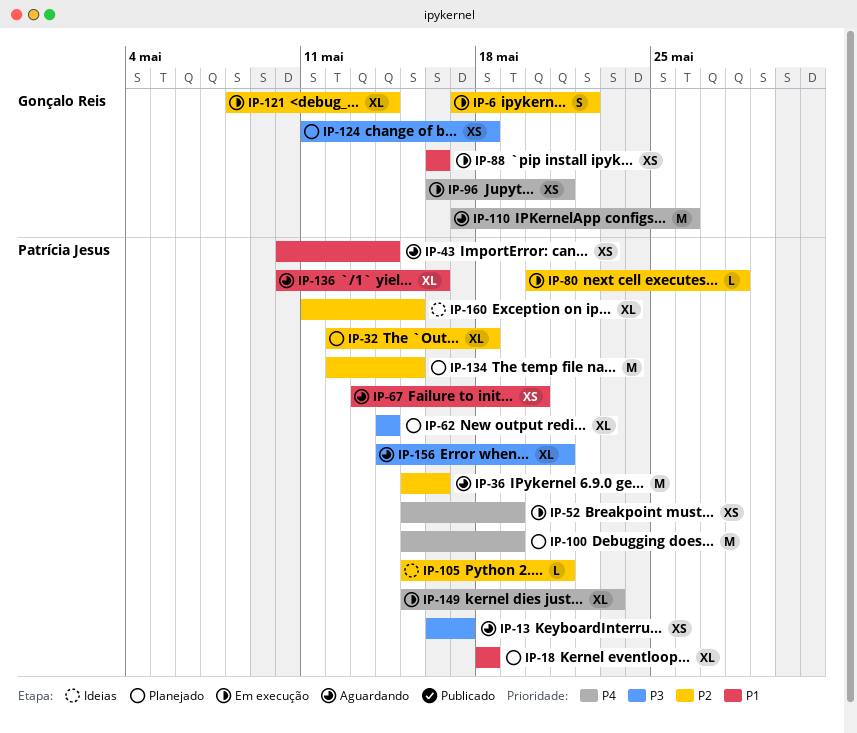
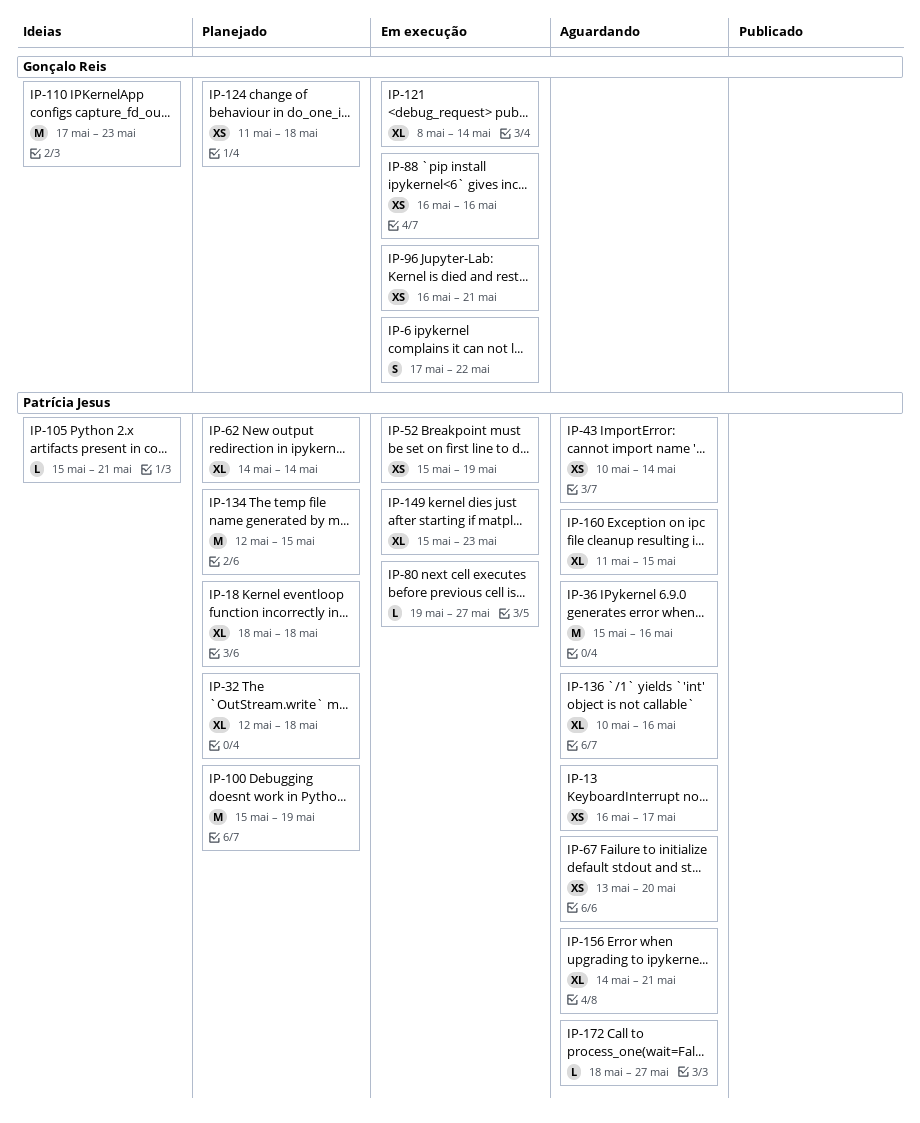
IP-80, start: May 20 -> May 19
IP-80, due: May 28 -> May 27
IP-110, status: Aguardando -> Ideias
IP-110, due: May 26 -> May 23
IP-160, status: Ideias -> Aguardando
IP-172: none -> present

